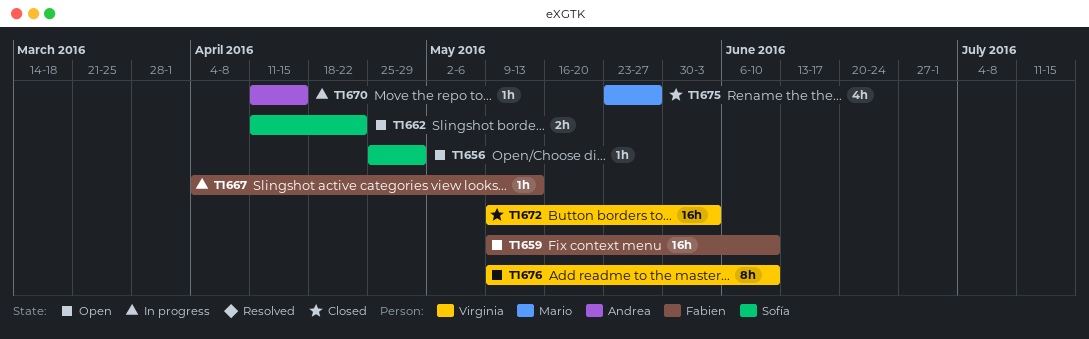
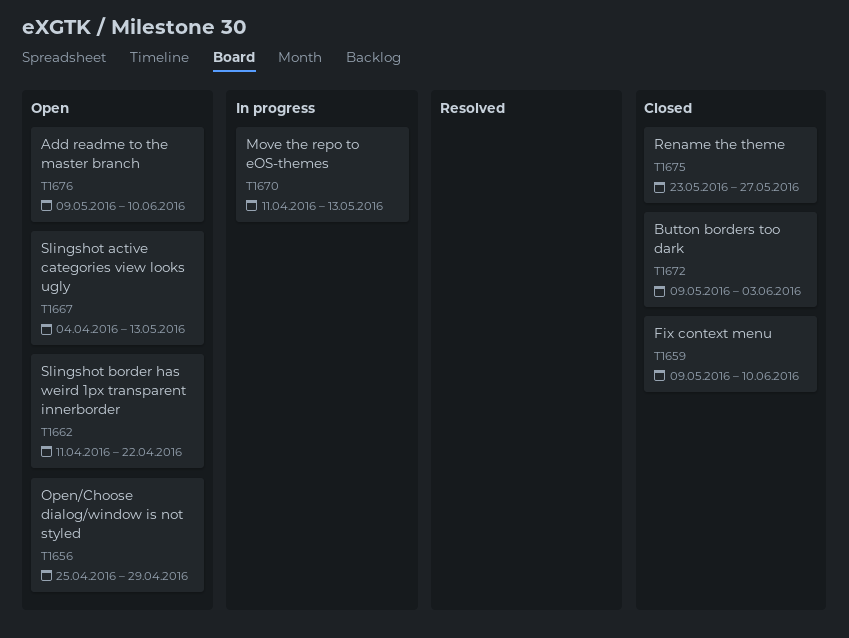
T1659, status: Open -> Closed
T1667, status: In progress -> Open
T1670, due: Apr 15 -> May 13

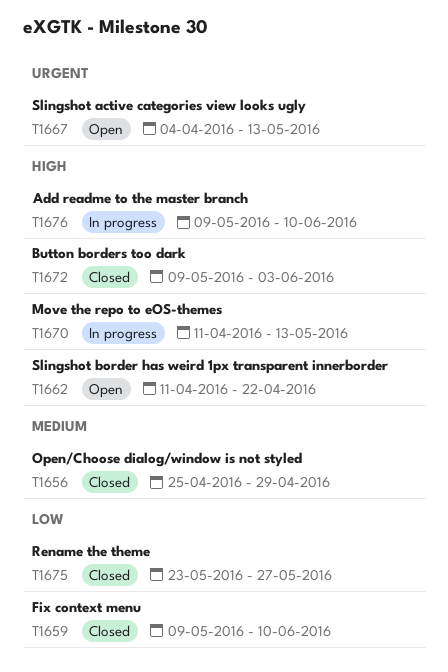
T1656, status: Open -> Closed
T1676, status: Open -> In progress

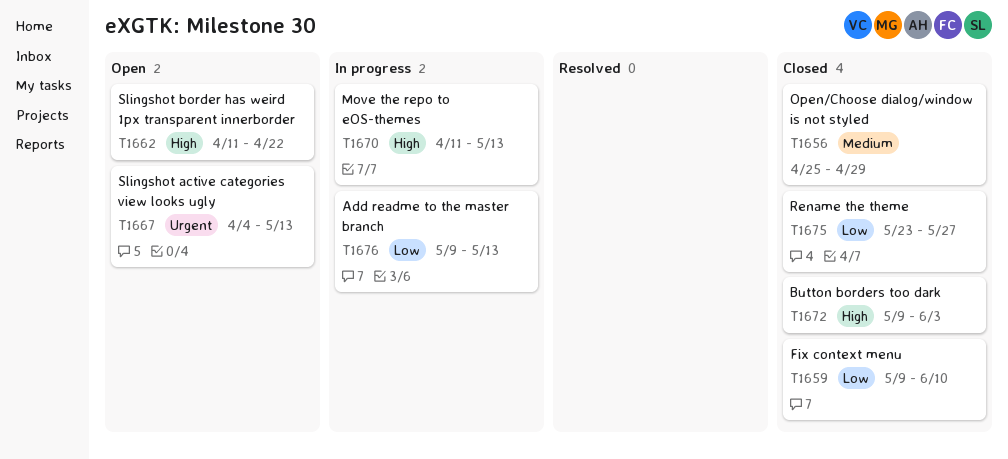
T1676, priority: High -> Low
T1676, due: Jun 10 -> May 13

